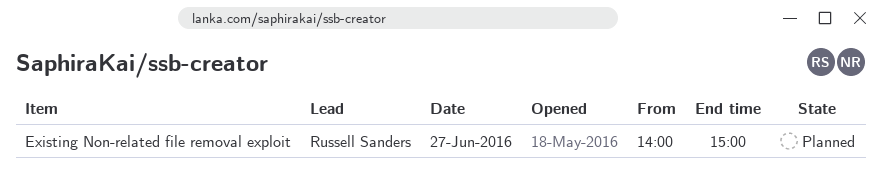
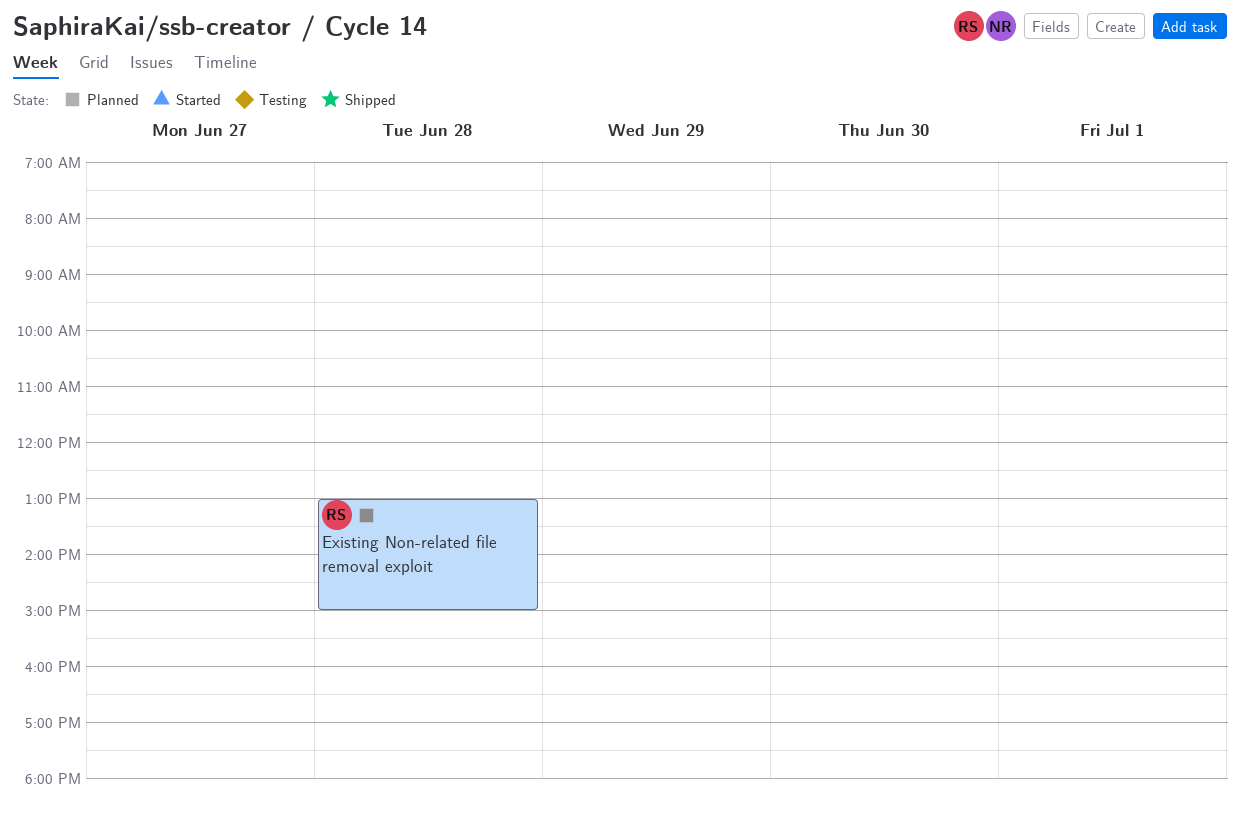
Existing Non-related file removal exploit, day: Jun 27 -> Jun 28
Existing Non-related file removal exploit, begins: 14:00 -> 13:00

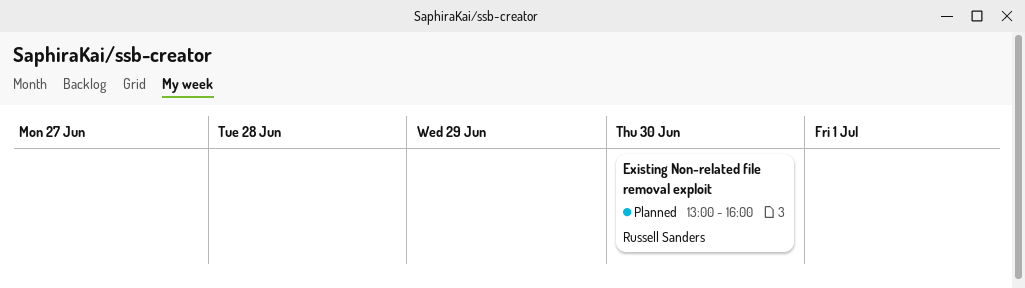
Existing Non-related file removal exploit, day: Jun 28 -> Jun 30
Existing Non-related file removal exploit, ends: 15:00 -> 16:00

